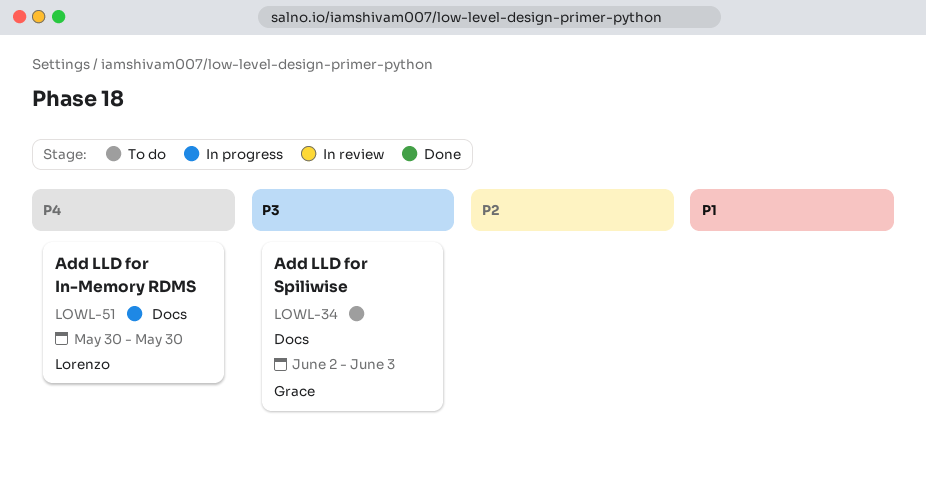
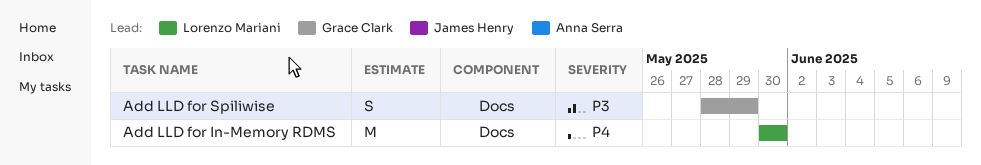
Add LLD for Spiliwise, start: Jun 2 -> May 28
Add LLD for Spiliwise, due: Jun 3 -> May 29

